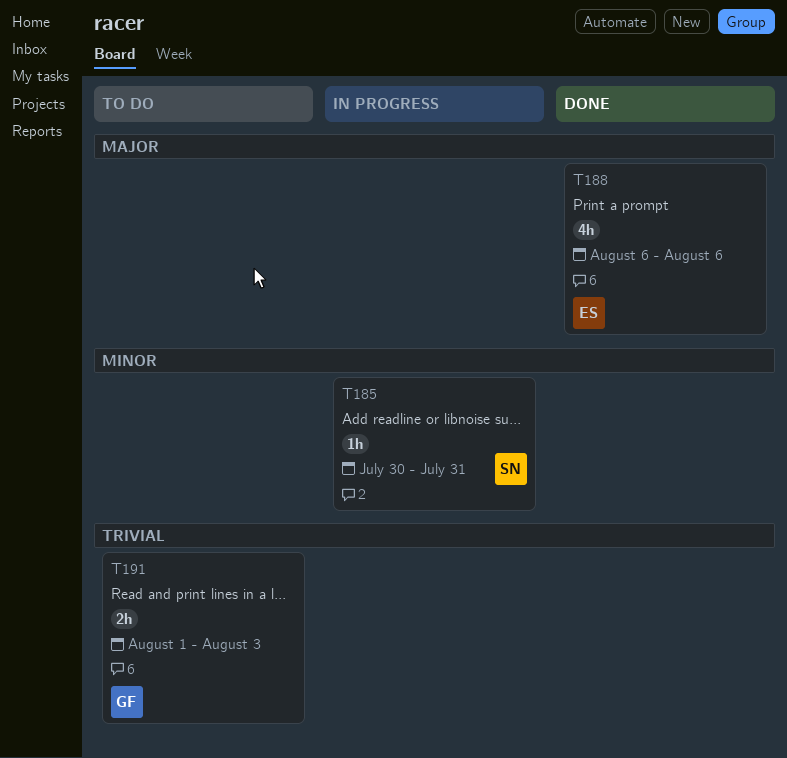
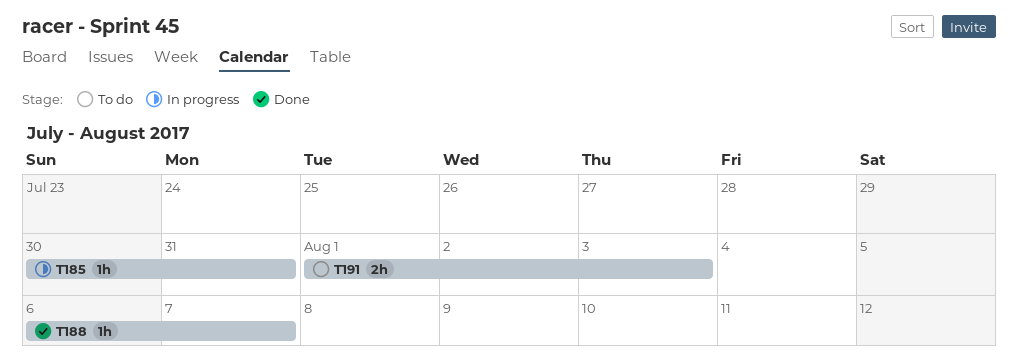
T188, estimate: 4h -> 1h
T188, due: Aug 6 -> Aug 7

